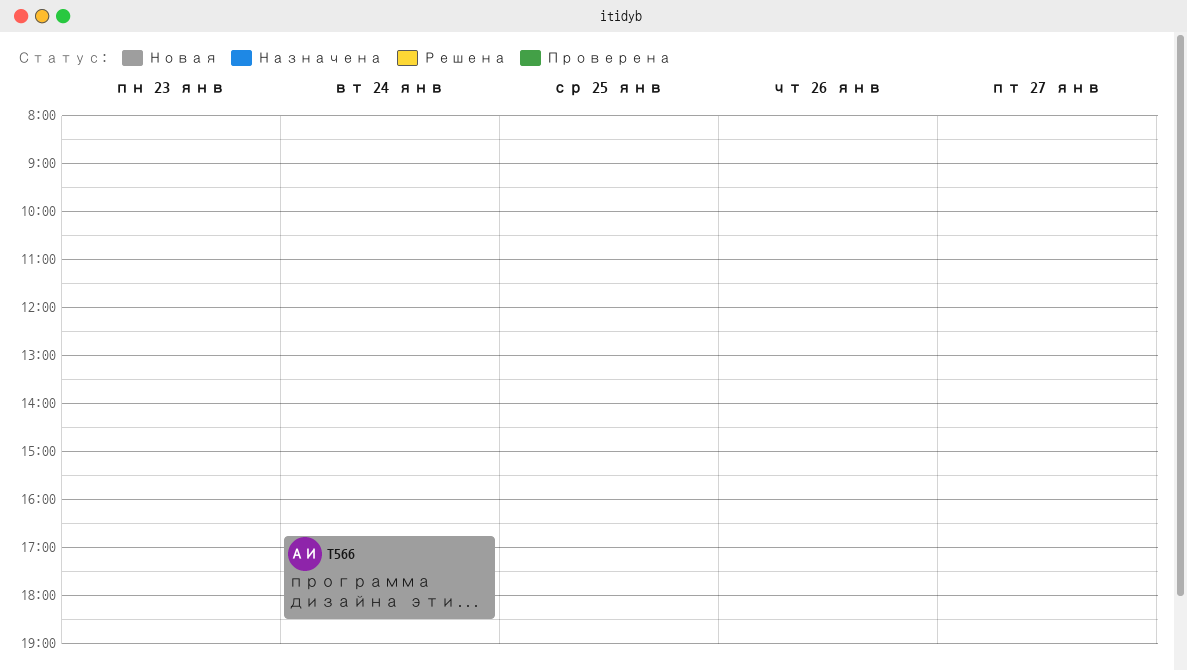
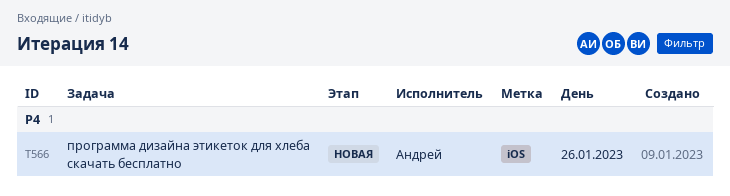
T566, day: Jan 24 -> Jan 26

